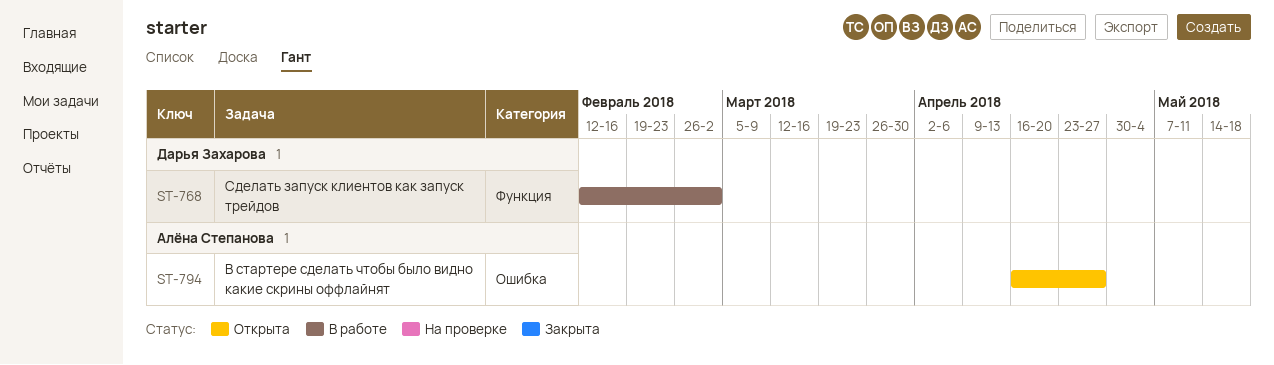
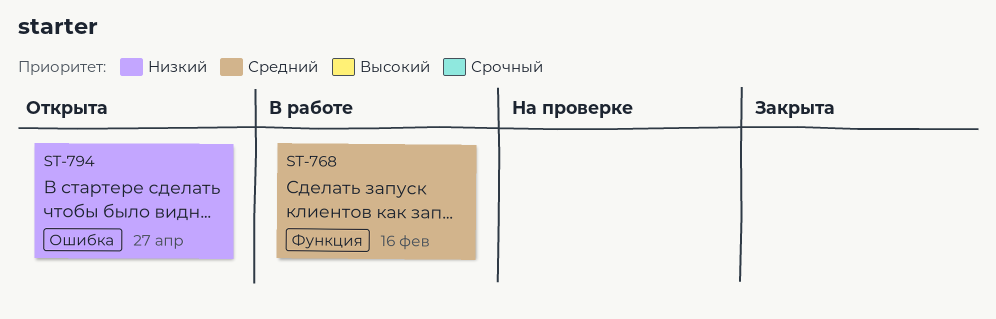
ST-768, due: Mar 2 -> Feb 16

